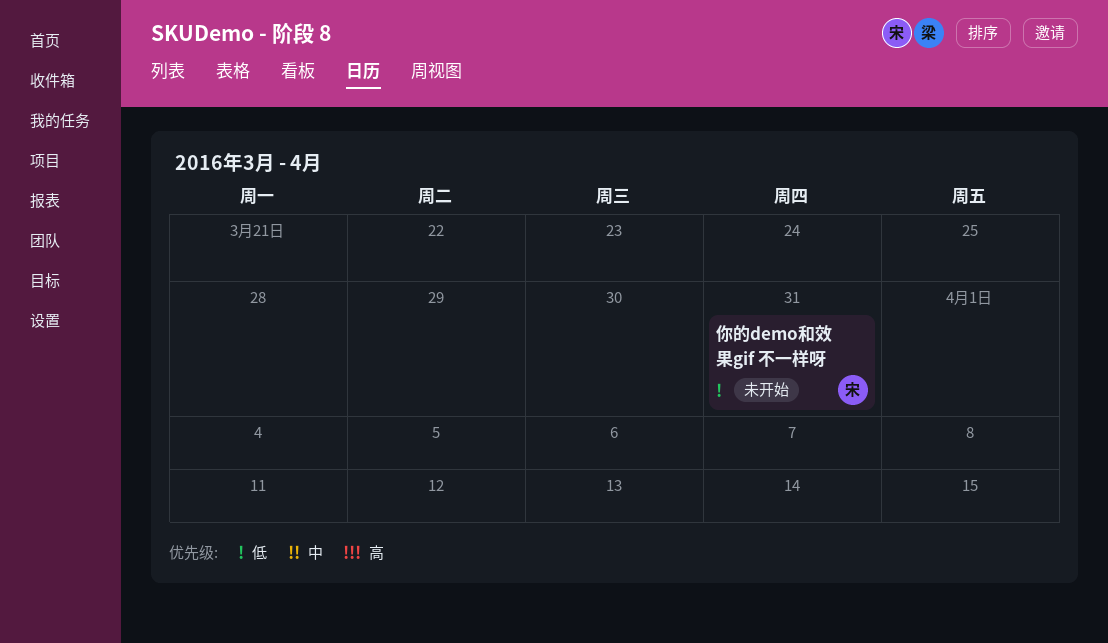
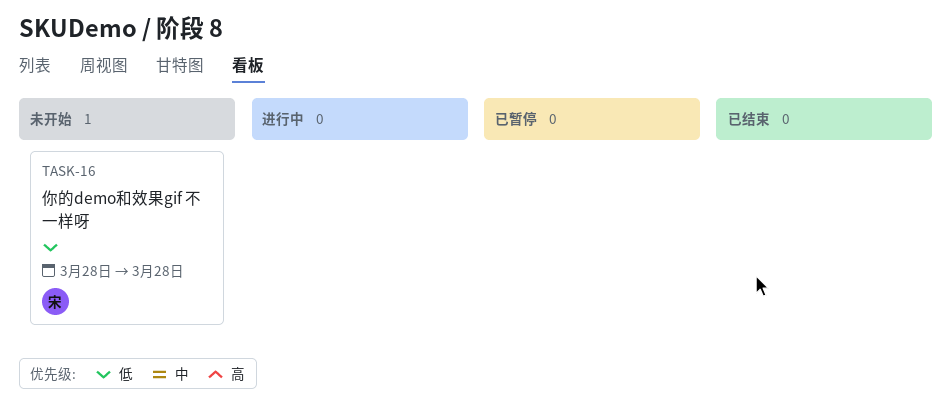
你的demo和效果gif 不一样呀, due: Mar 31 -> Mar 28

